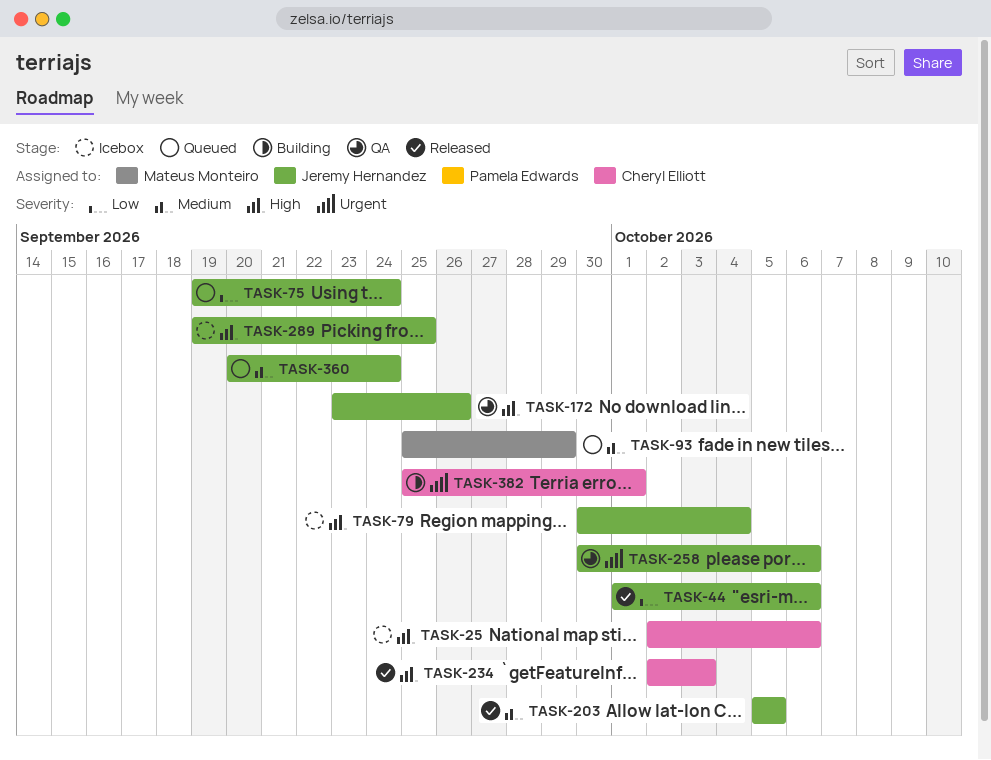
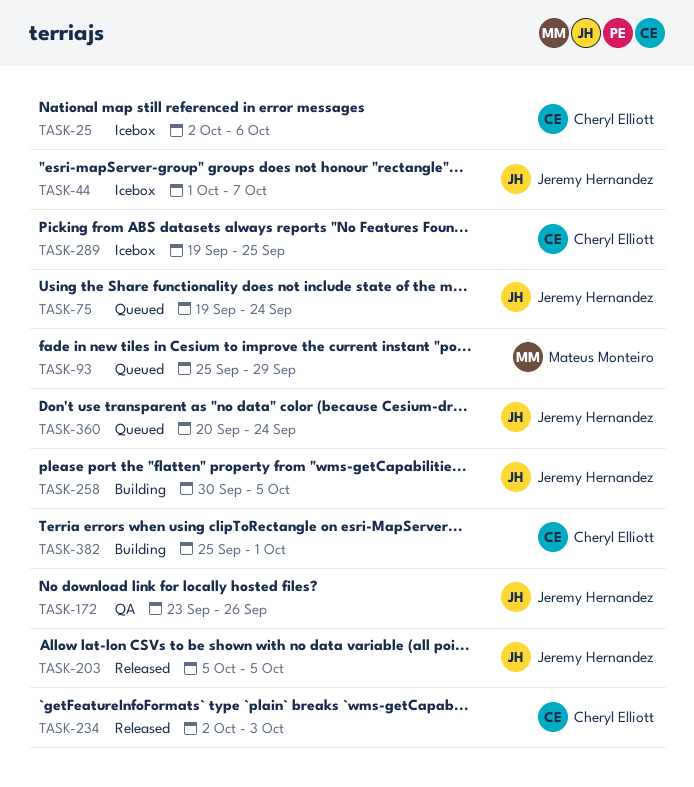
TASK-44, status: Released -> Icebox
TASK-44, due: Oct 6 -> Oct 7
TASK-79: present -> none
TASK-258, status: QA -> Building
TASK-258, due: Oct 6 -> Oct 5
TASK-289, owner: Jeremy Hernandez -> Cheryl Elliott

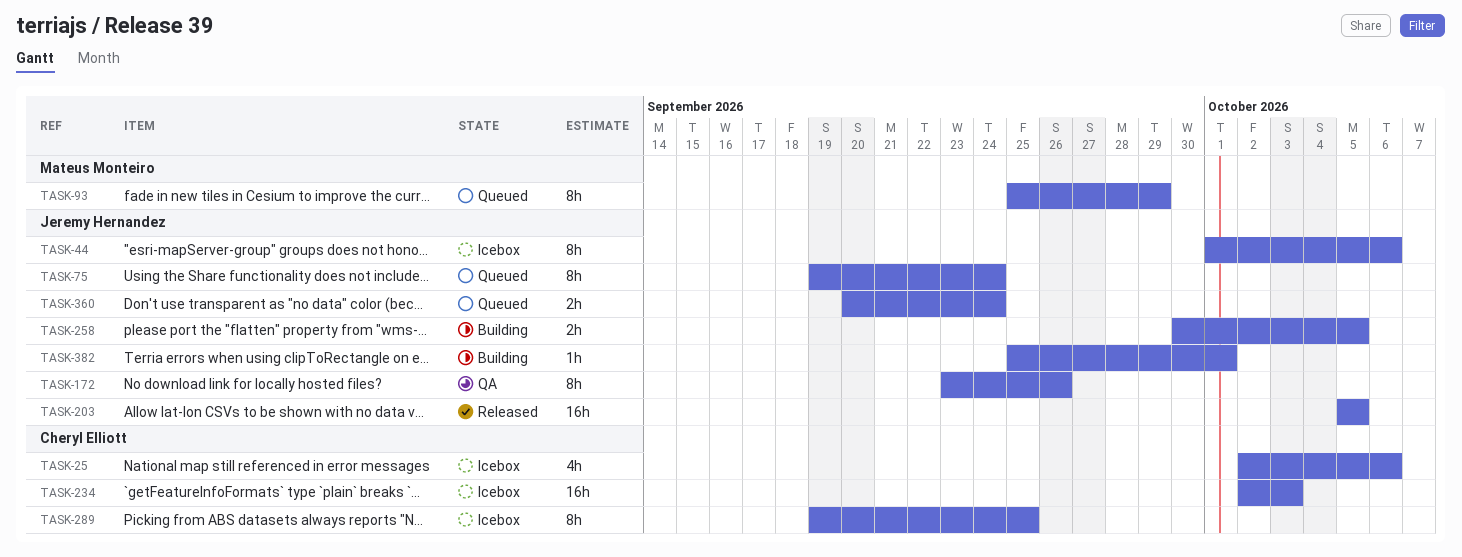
TASK-44, due: Oct 7 -> Oct 6
TASK-234, status: Released -> Icebox
TASK-382, owner: Cheryl Elliott -> Jeremy Hernandez

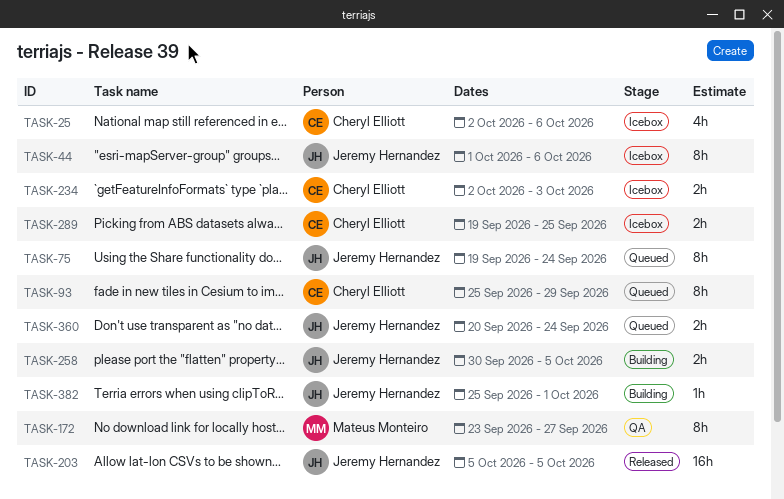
TASK-93, owner: Mateus Monteiro -> Cheryl Elliott
TASK-172, owner: Jeremy Hernandez -> Mateus Monteiro
TASK-172, due: Sep 26 -> Sep 27
TASK-234, estimate: 16h -> 2h
TASK-289, estimate: 8h -> 2h

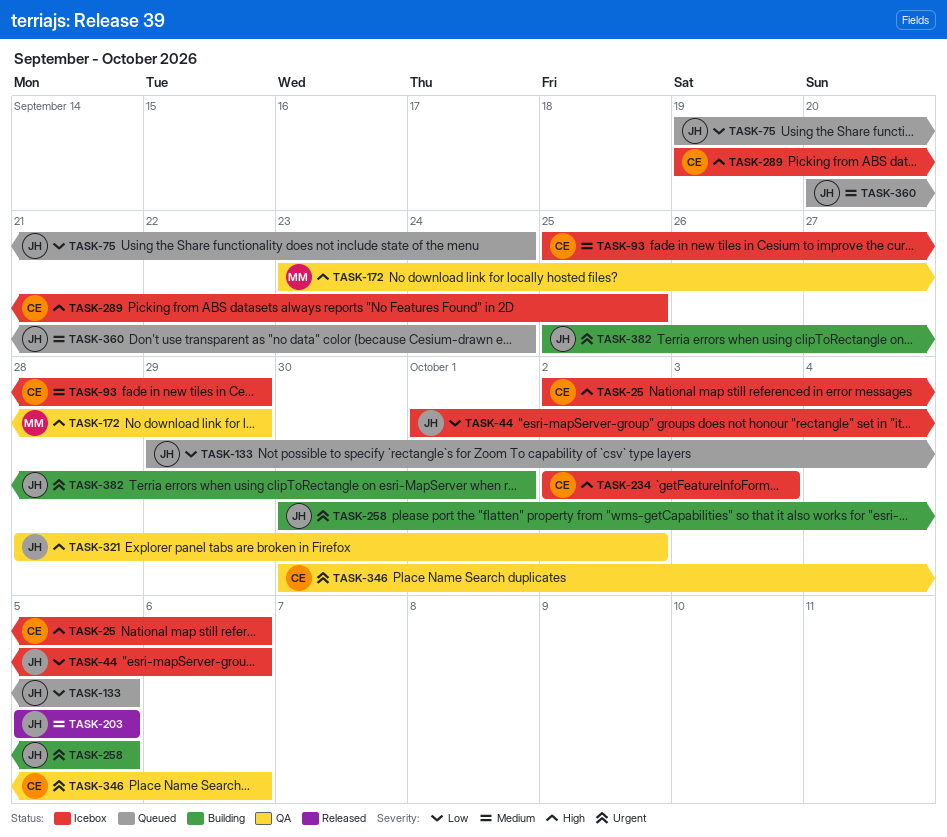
TASK-93, status: Queued -> Icebox
TASK-133: none -> present
TASK-172, due: Sep 27 -> Sep 29
TASK-321: none -> present
TASK-346: none -> present

